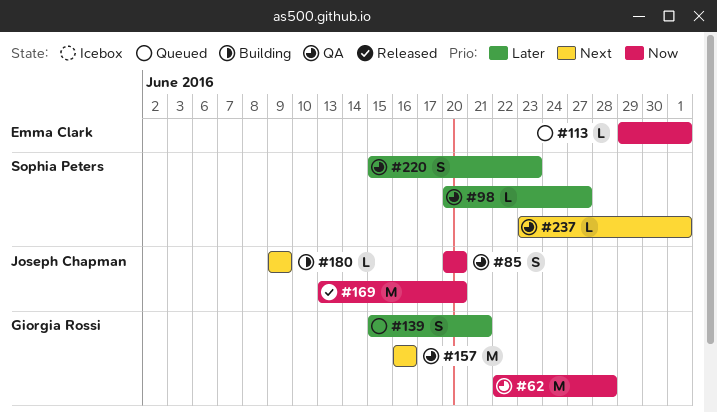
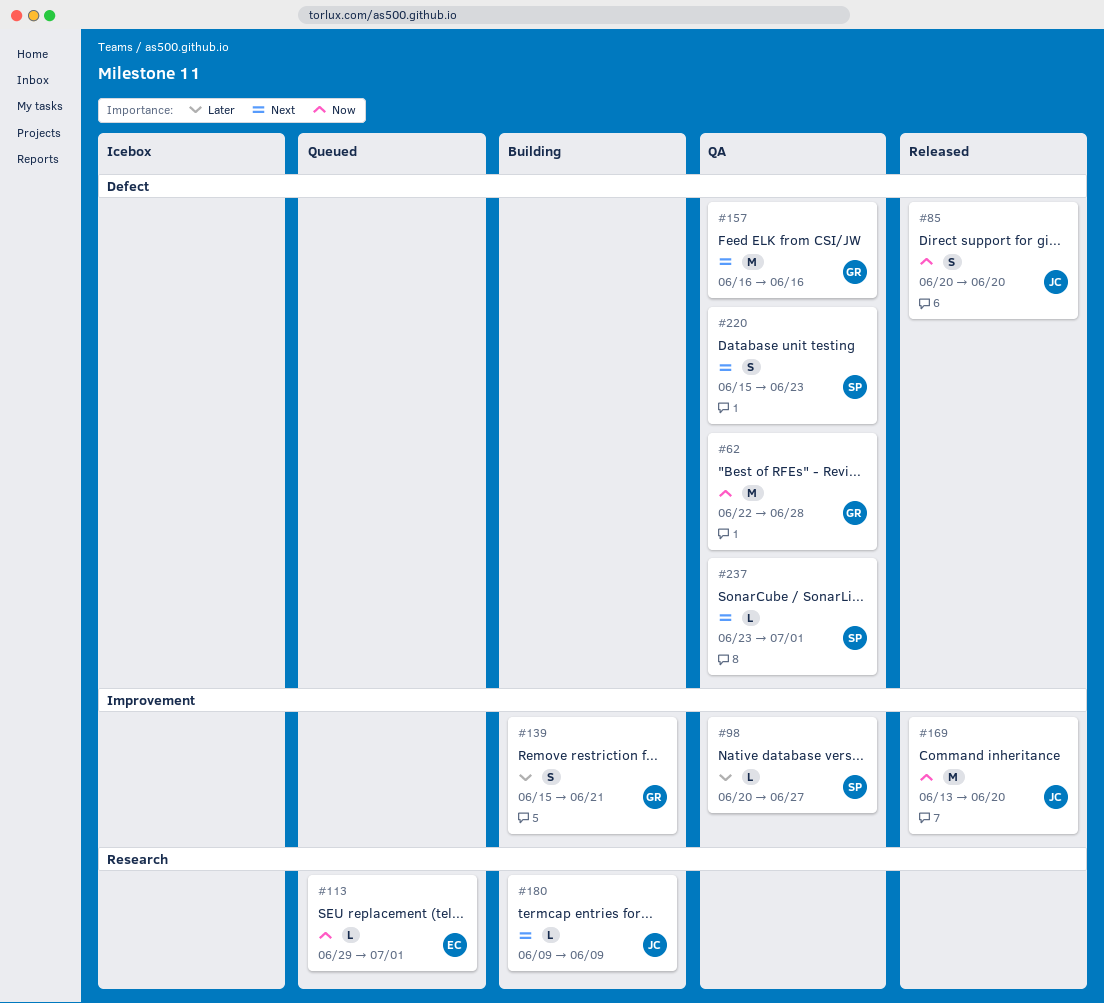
#85, status: QA -> Released
#139, status: Queued -> Building
#220, priority: Later -> Next

